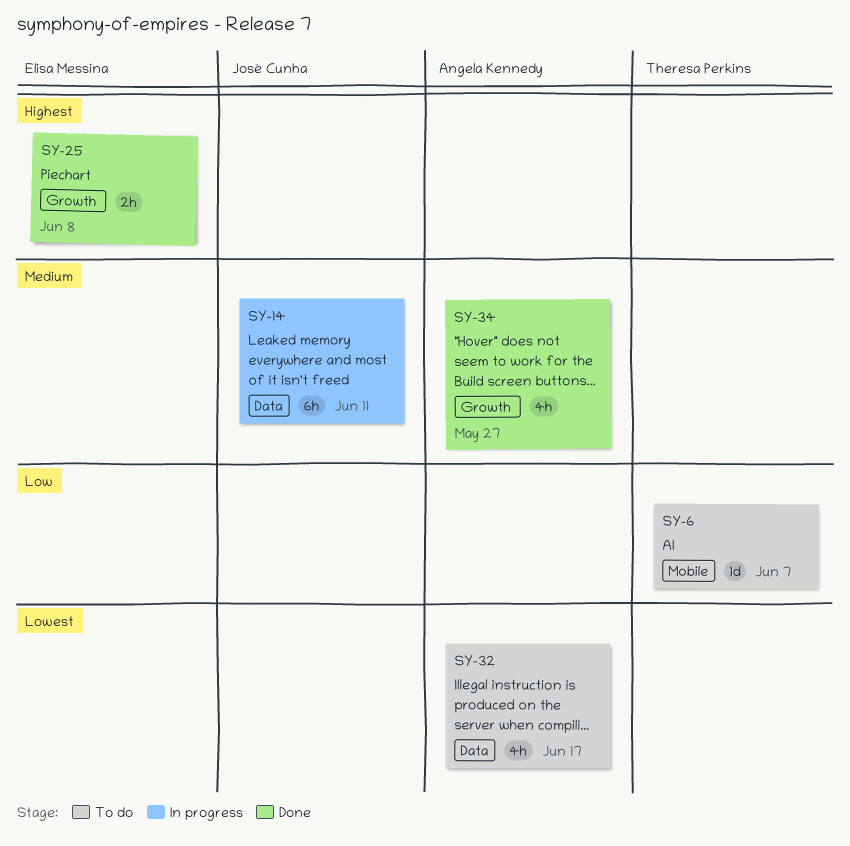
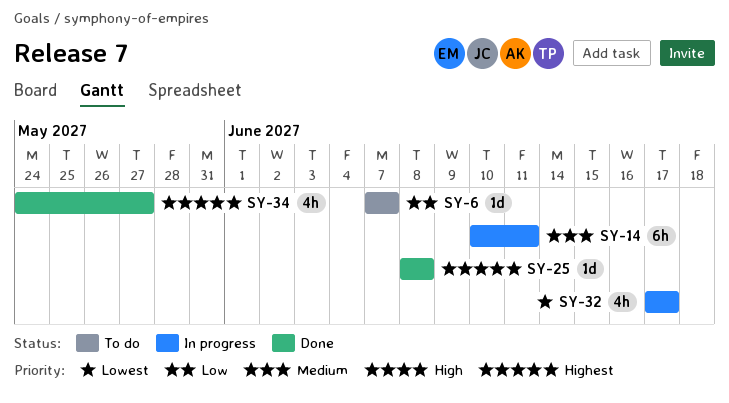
SY-25, estimate: 2h -> 1d
SY-32, status: To do -> In progress
SY-34, priority: Medium -> Highest

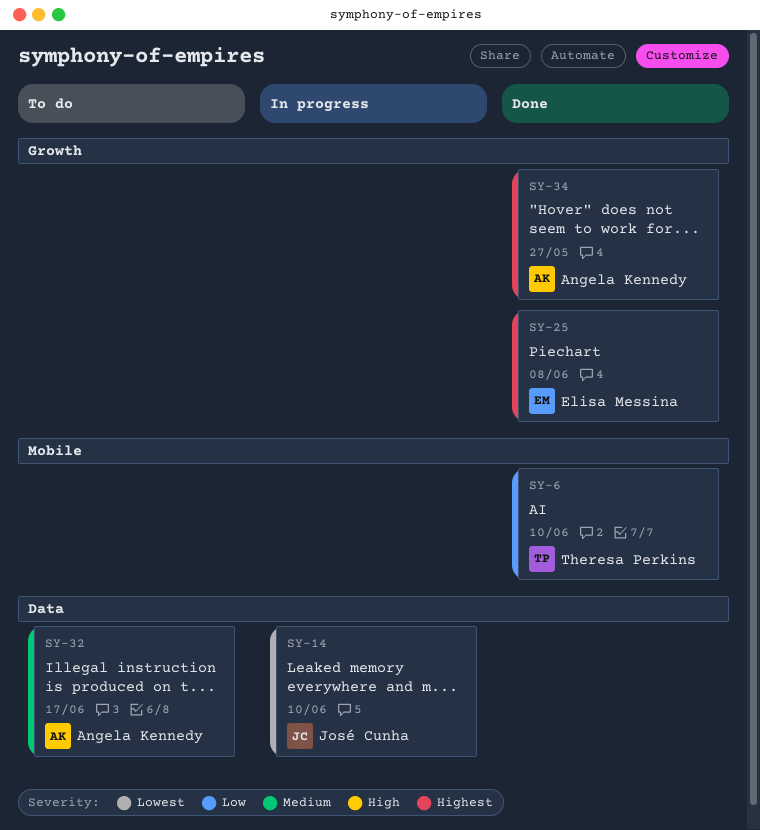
SY-6, status: To do -> Done
SY-6, due: Jun 7 -> Jun 10
SY-14, priority: Medium -> Lowest
SY-14, due: Jun 11 -> Jun 10
SY-32, status: In progress -> To do
SY-32, priority: Lowest -> Medium

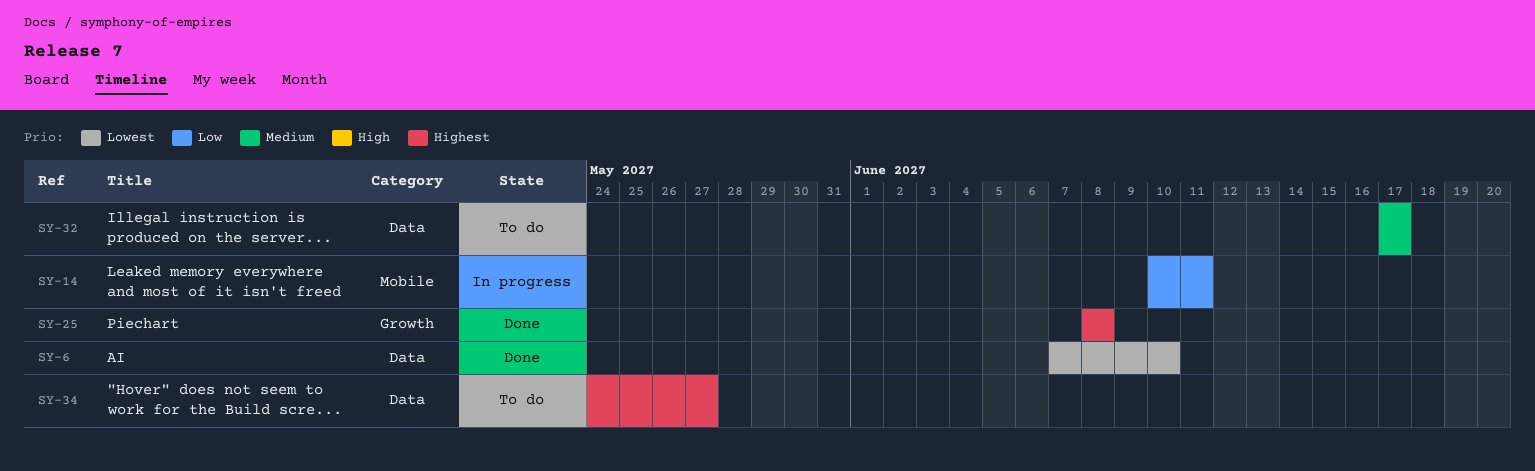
SY-6, priority: Low -> Lowest
SY-6, label: Mobile -> Data
SY-14, priority: Lowest -> Low
SY-14, label: Data -> Mobile
SY-14, due: Jun 10 -> Jun 11
SY-34, status: Done -> To do
SY-34, label: Growth -> Data

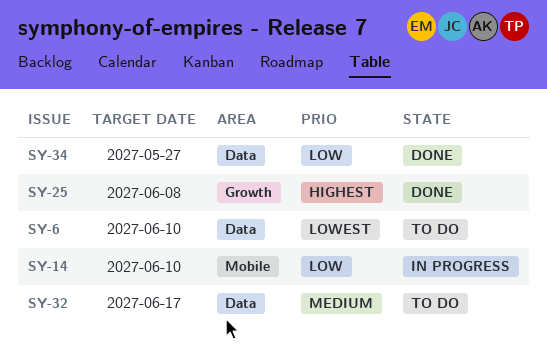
SY-6, status: Done -> To do
SY-14, due: Jun 11 -> Jun 10
SY-34, status: To do -> Done
SY-34, priority: Highest -> Low

